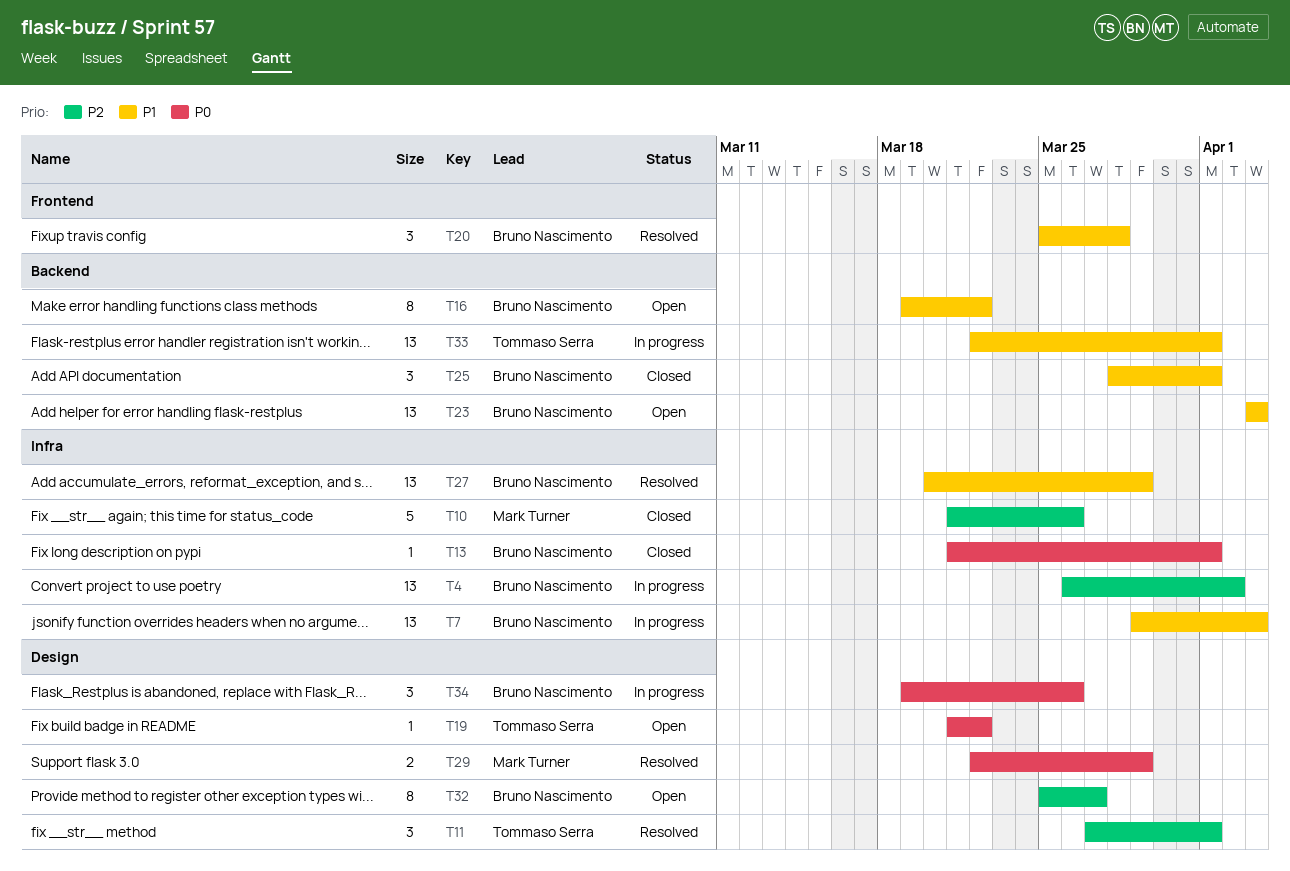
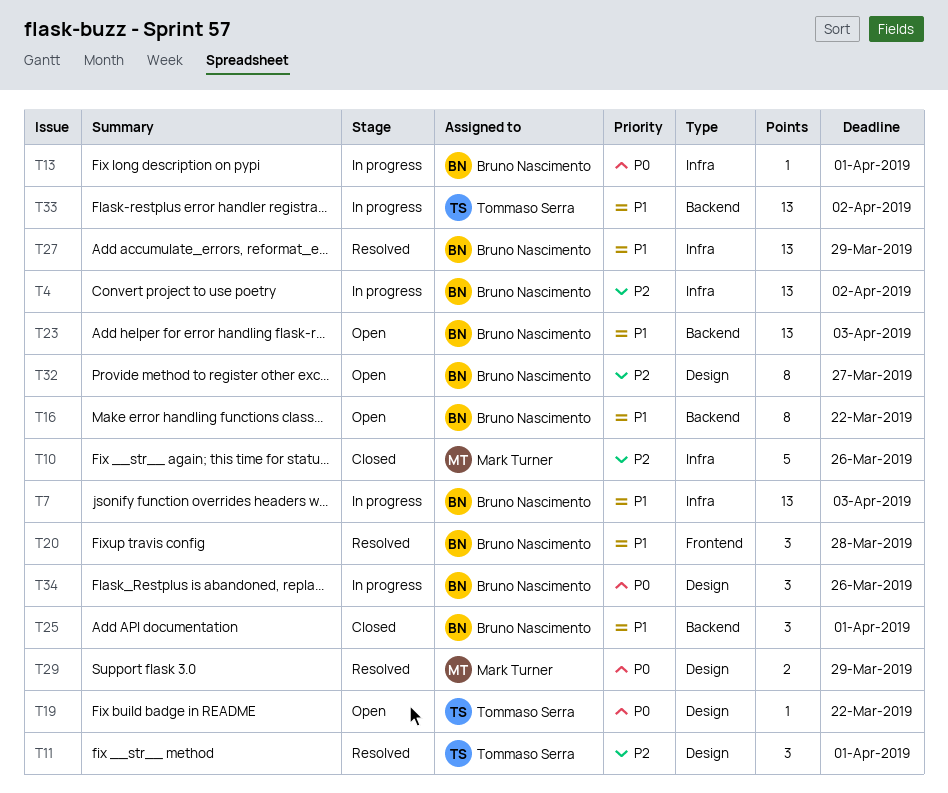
T13, status: Closed -> In progress
T33, due: Apr 1 -> Apr 2

